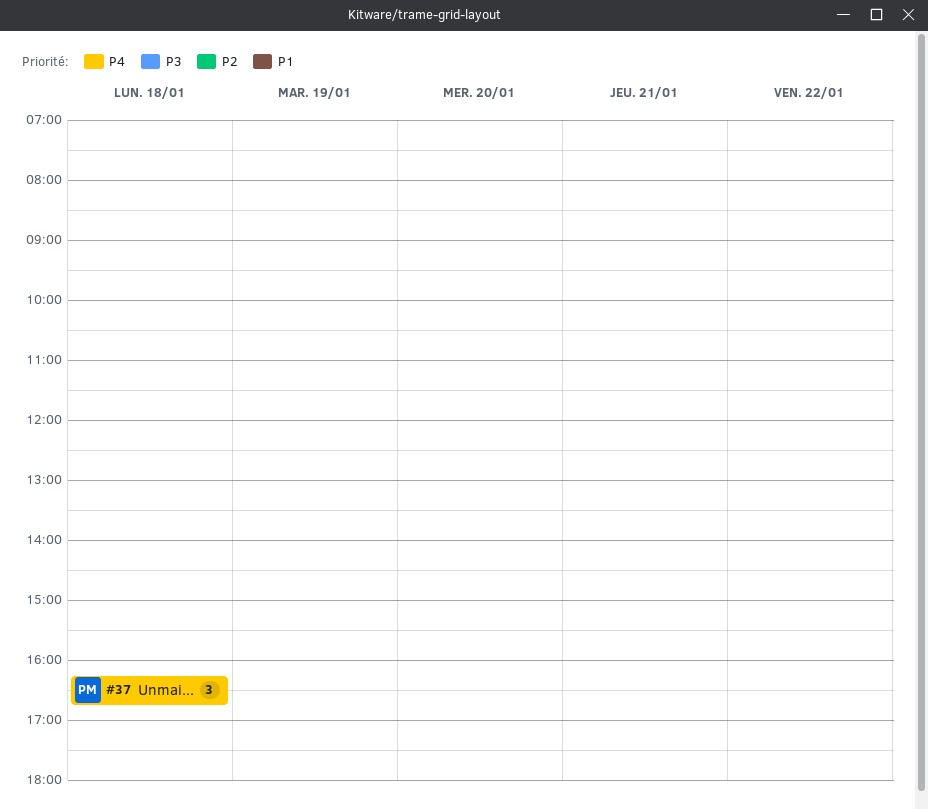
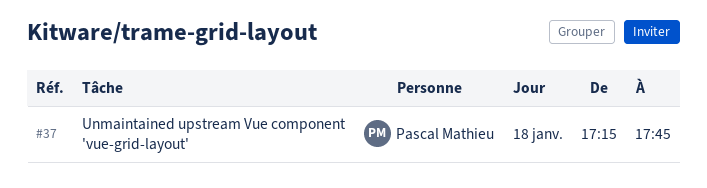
#37, begins: 16:15 -> 17:15
#37, ends: 16:45 -> 17:45

